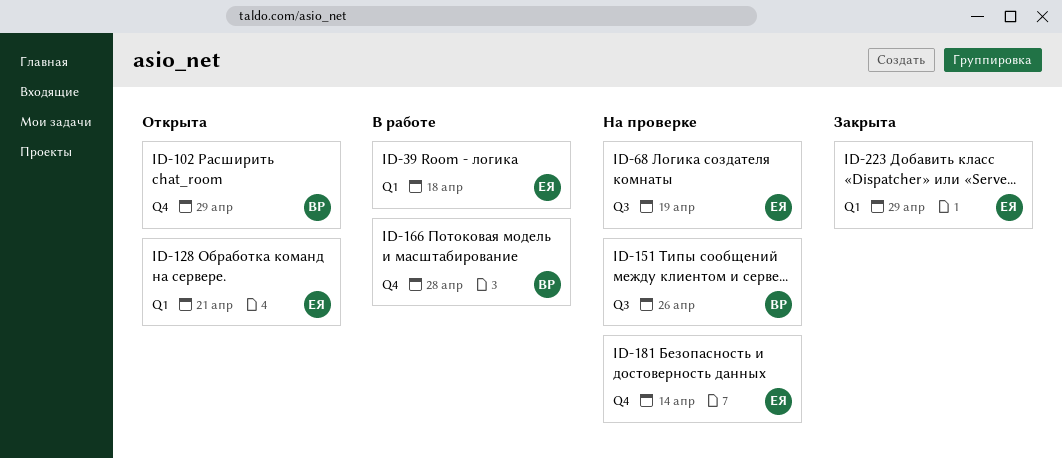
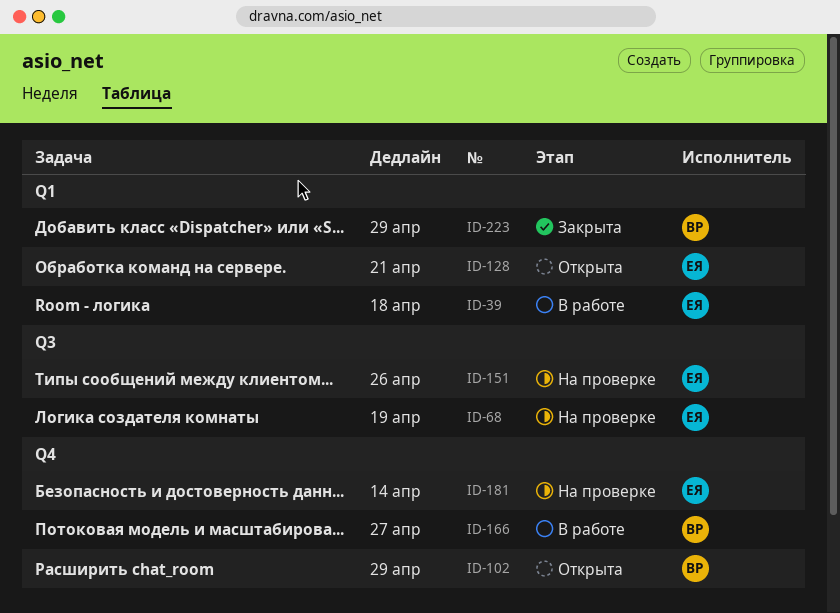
ID-151, owner: ВР -> ЕЯ
ID-166, due: Apr 28 -> Apr 27
ID-223, owner: ЕЯ -> ВР

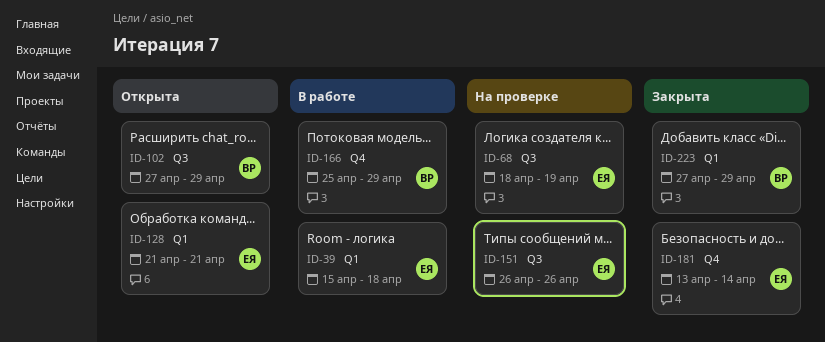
ID-102, label: Q4 -> Q3
ID-166, due: Apr 27 -> Apr 29
ID-181, status: На проверке -> Закрыта

